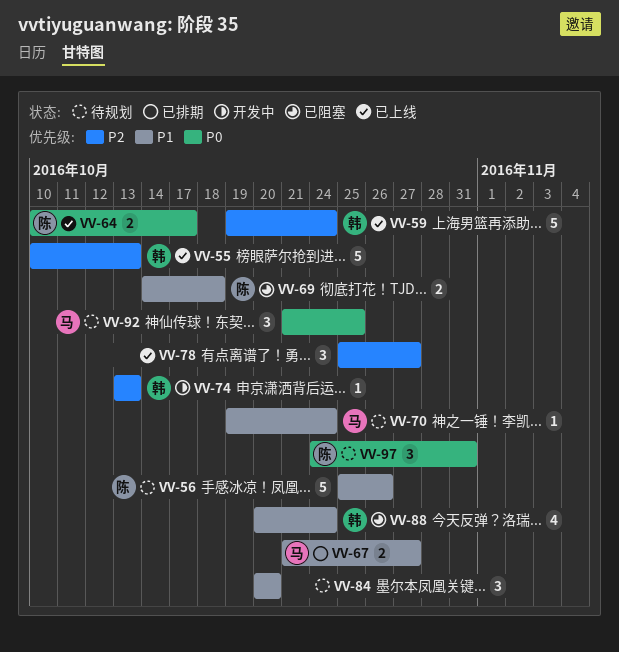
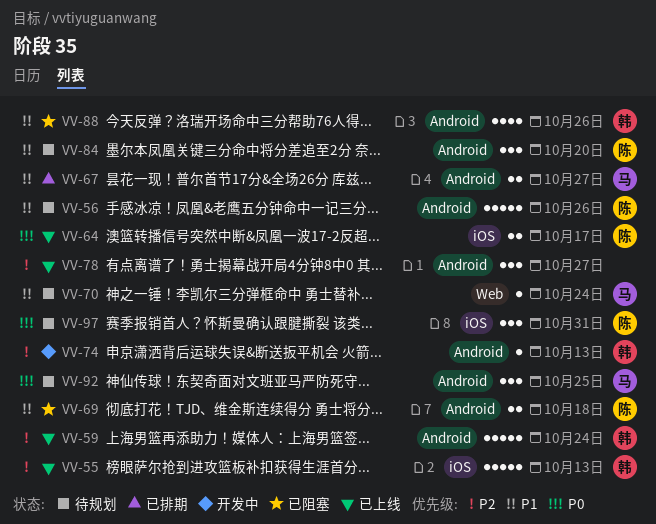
VV-84, owner: none -> 陈
VV-88, due: Oct 24 -> Oct 26

